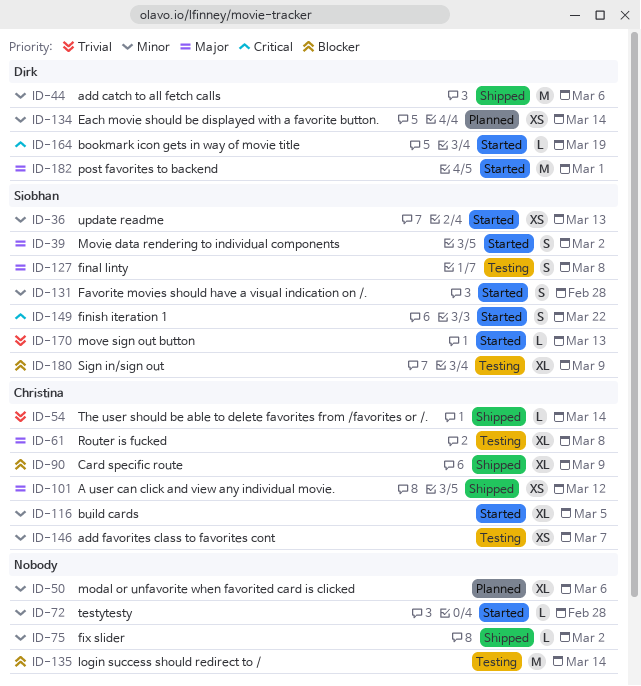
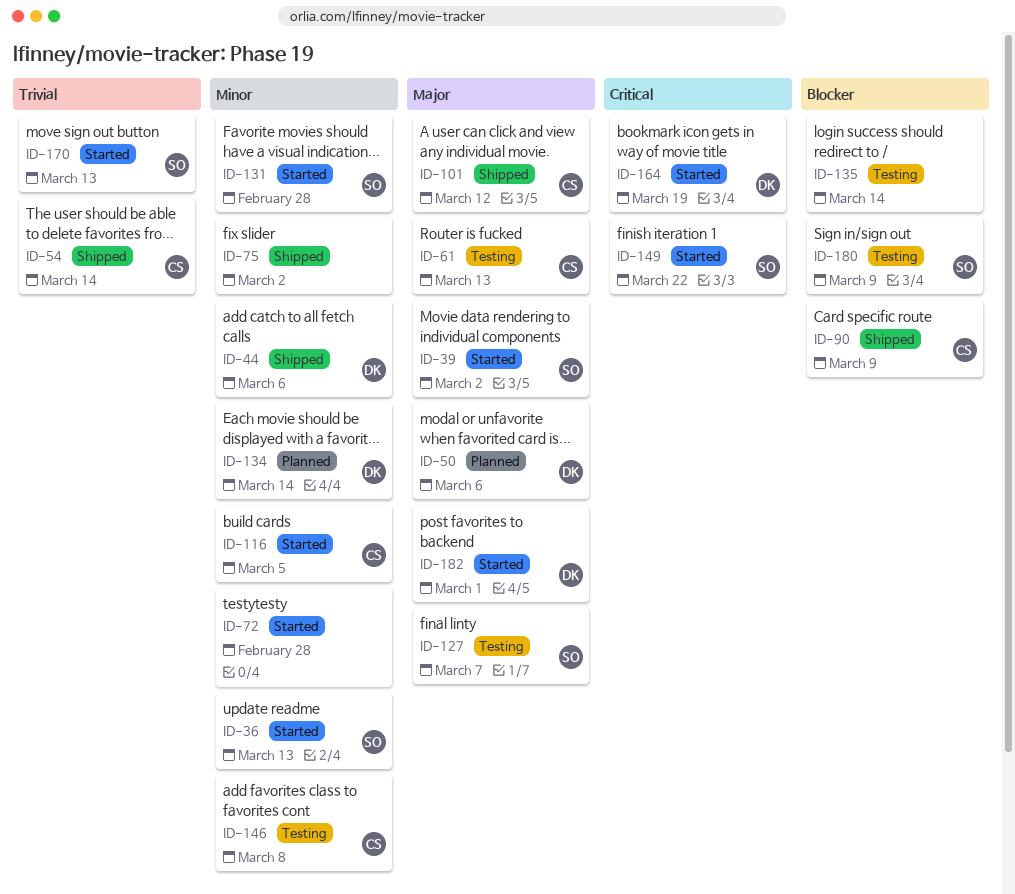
ID-50, owner: none -> Dirk
ID-50, priority: Minor -> Major
ID-61, due: Mar 8 -> Mar 13
ID-127, due: Mar 8 -> Mar 7
ID-146, due: Mar 7 -> Mar 8

